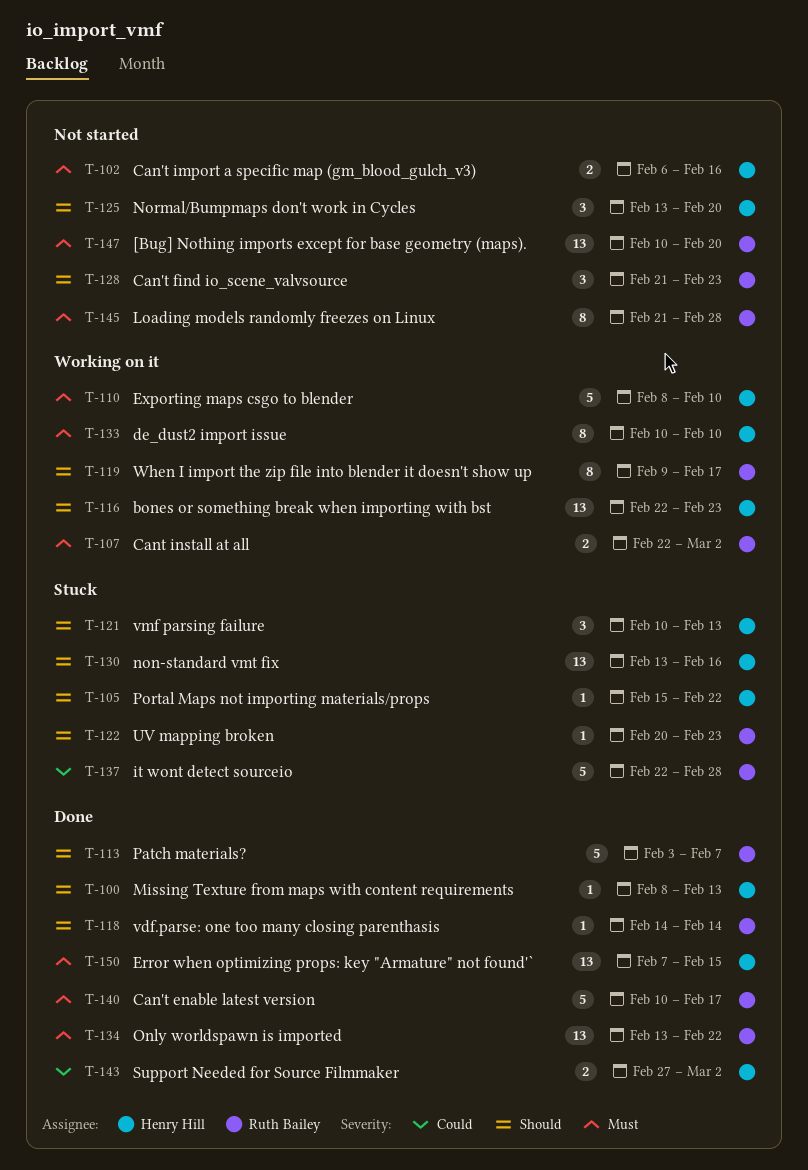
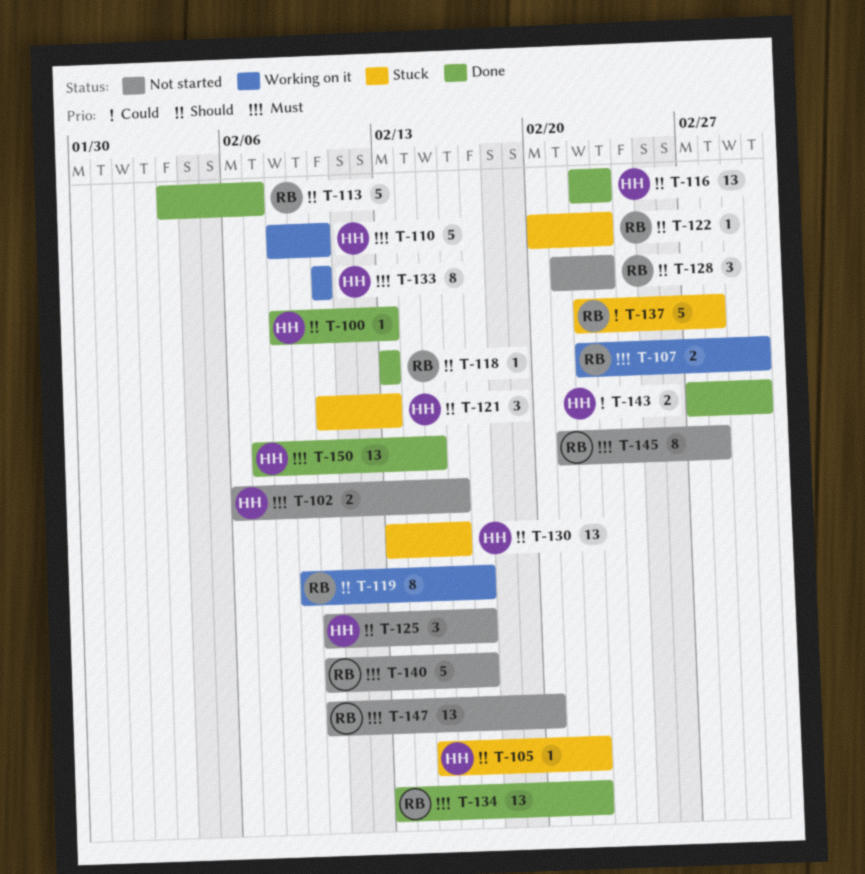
T-116, status: Working on it -> Done
T-118, start: Feb 14 -> Feb 13
T-118, due: Feb 14 -> Feb 13
T-125, start: Feb 13 -> Feb 10
T-125, due: Feb 20 -> Feb 17
T-140, status: Done -> Not started

